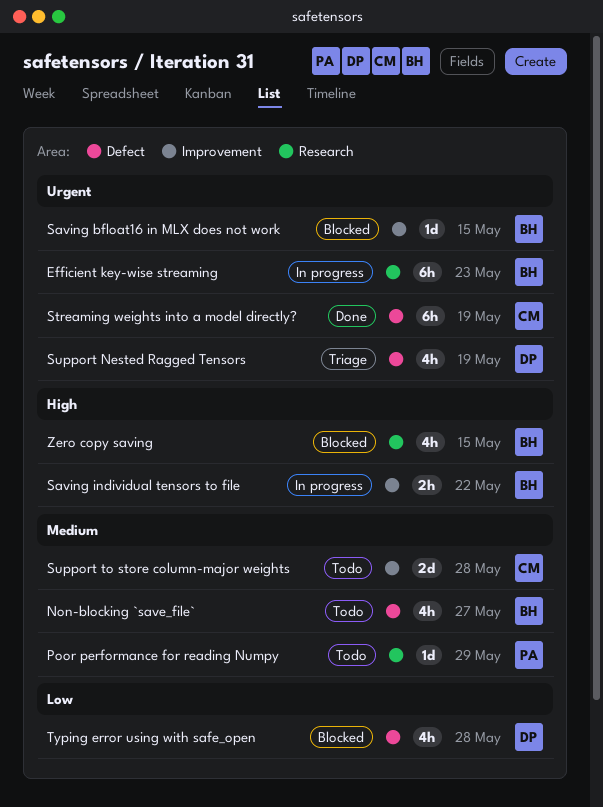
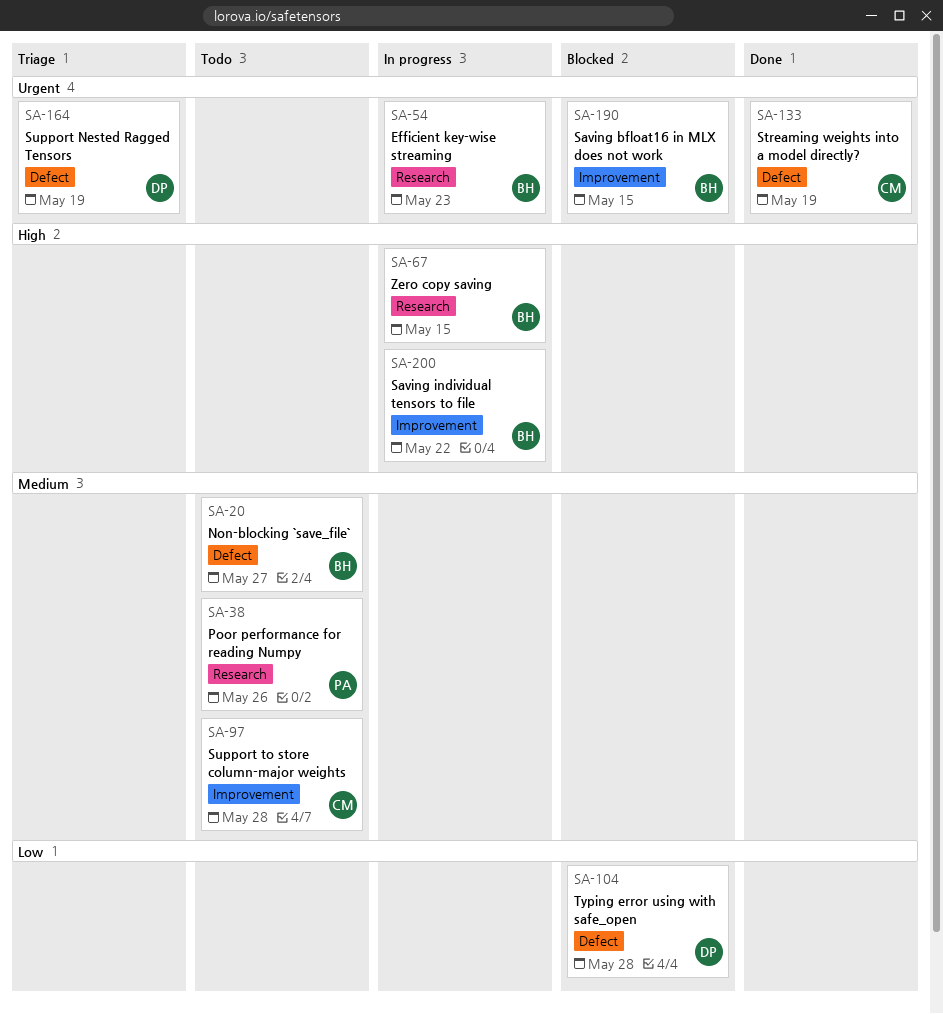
Poor performance for reading Numpy, due: May 29 -> May 26
Zero copy saving, status: Blocked -> In progress

